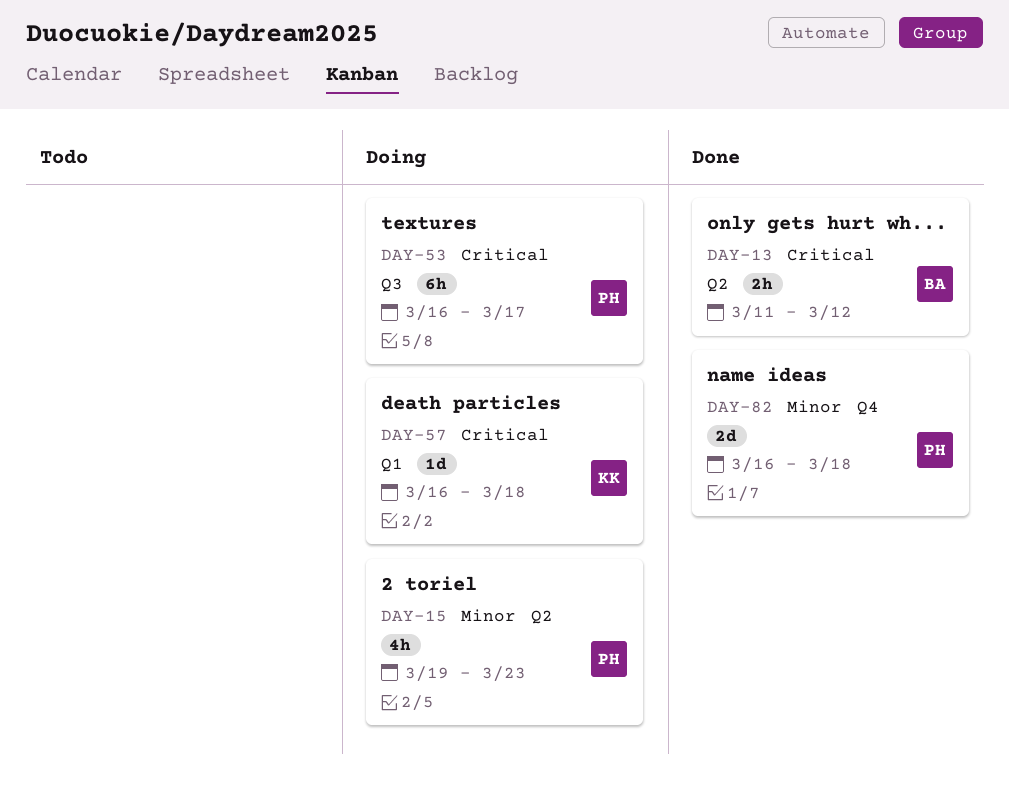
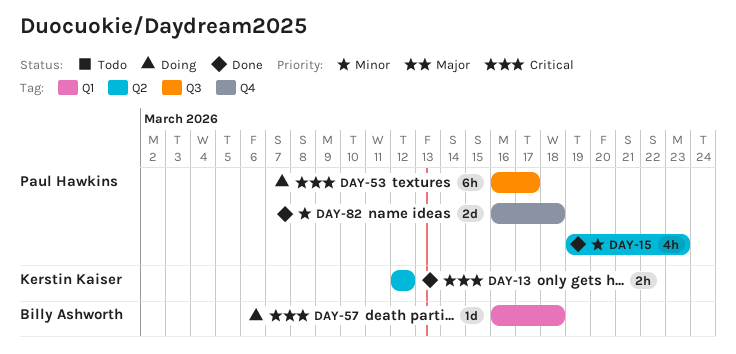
DAY-13, owner: Billy Ashworth -> Kerstin Kaiser
DAY-13, start: Mar 11 -> Mar 12
DAY-15, status: Doing -> Done
DAY-57, owner: Kerstin Kaiser -> Billy Ashworth

